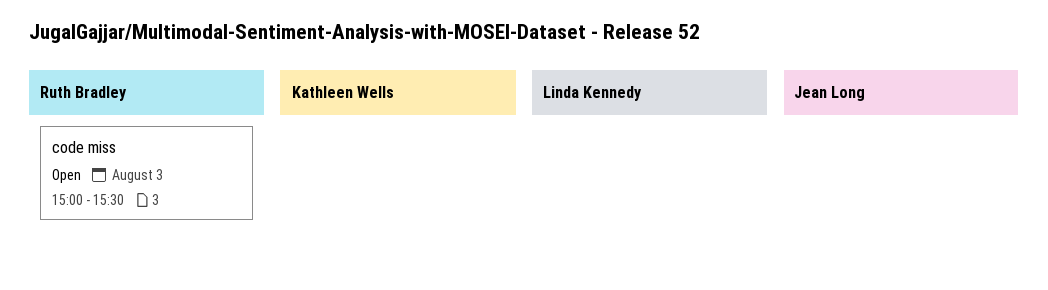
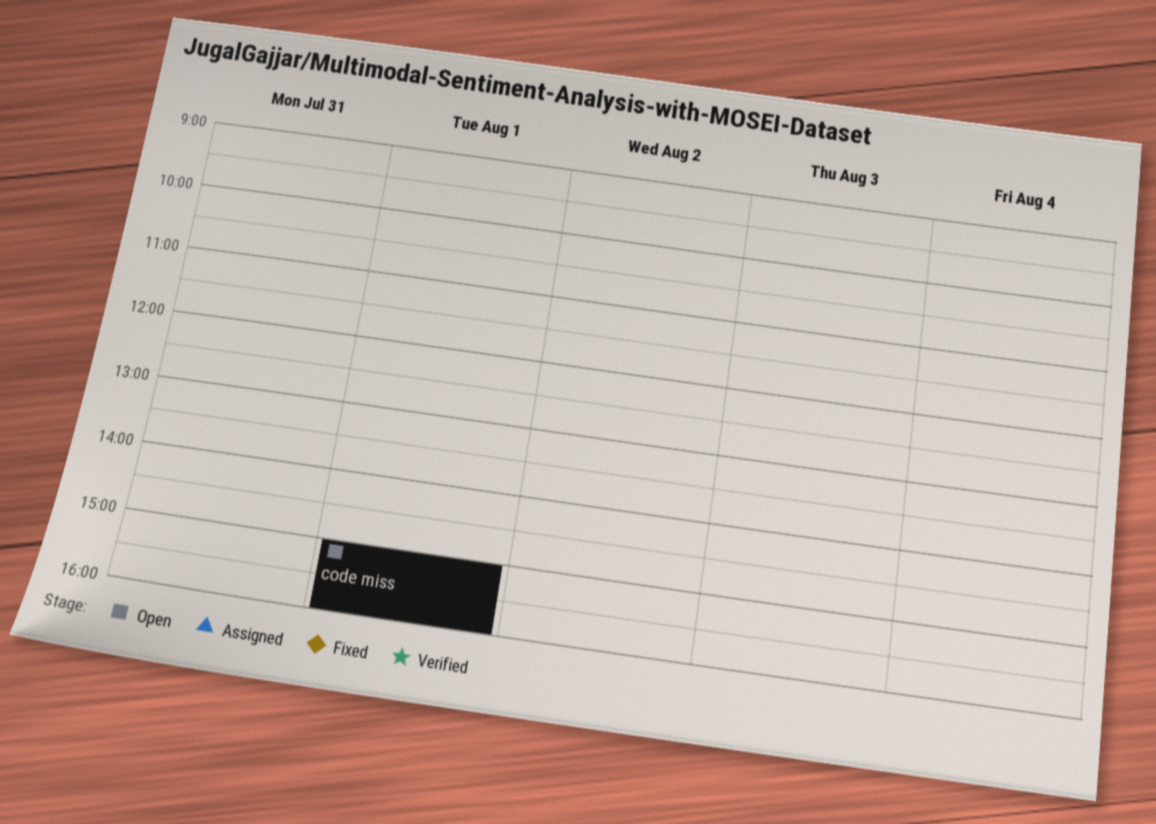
code miss, day: Aug 3 -> Aug 1
code miss, ends: 15:30 -> 16:00

